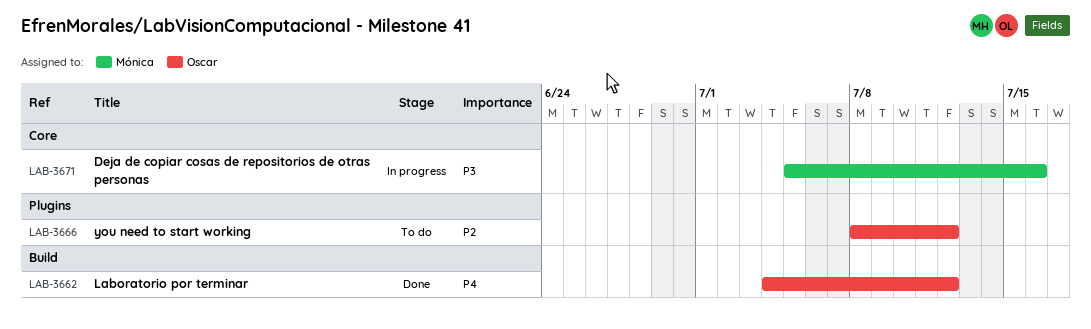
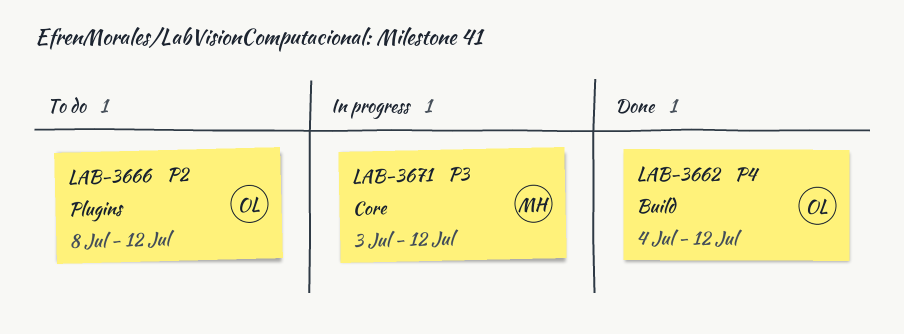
LAB-3671, start: Jul 5 -> Jul 3
LAB-3671, due: Jul 16 -> Jul 12

